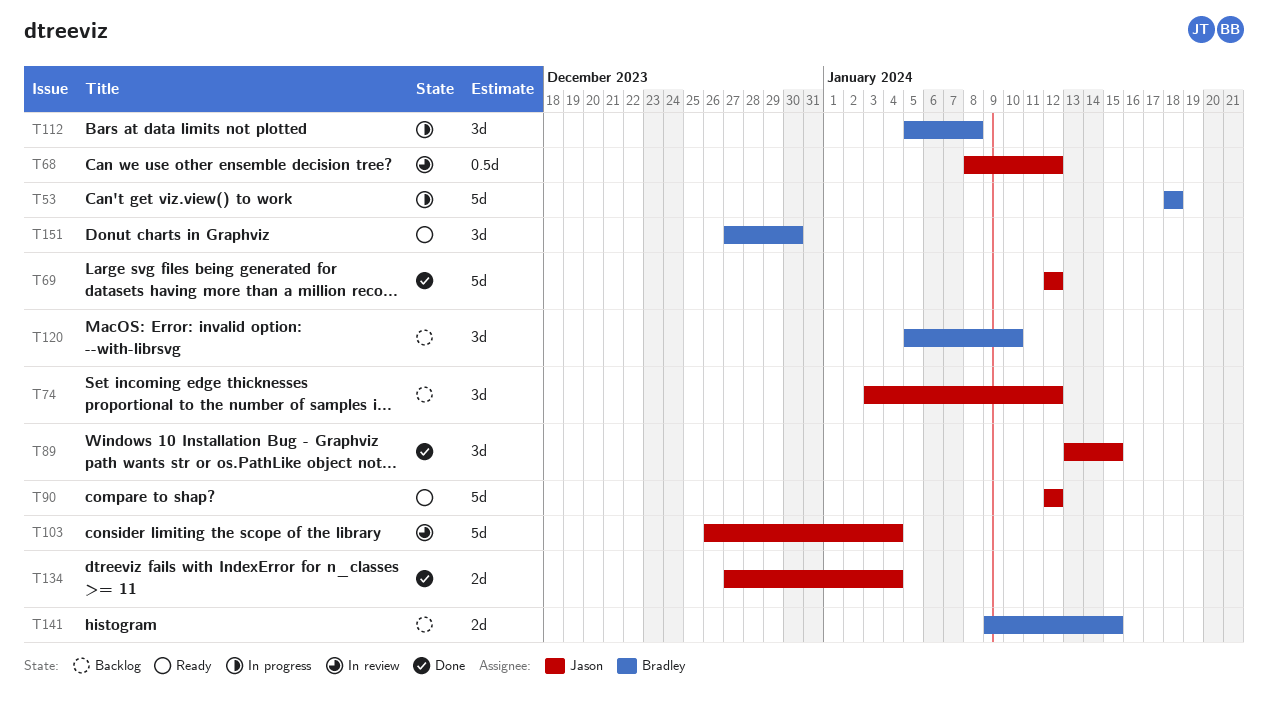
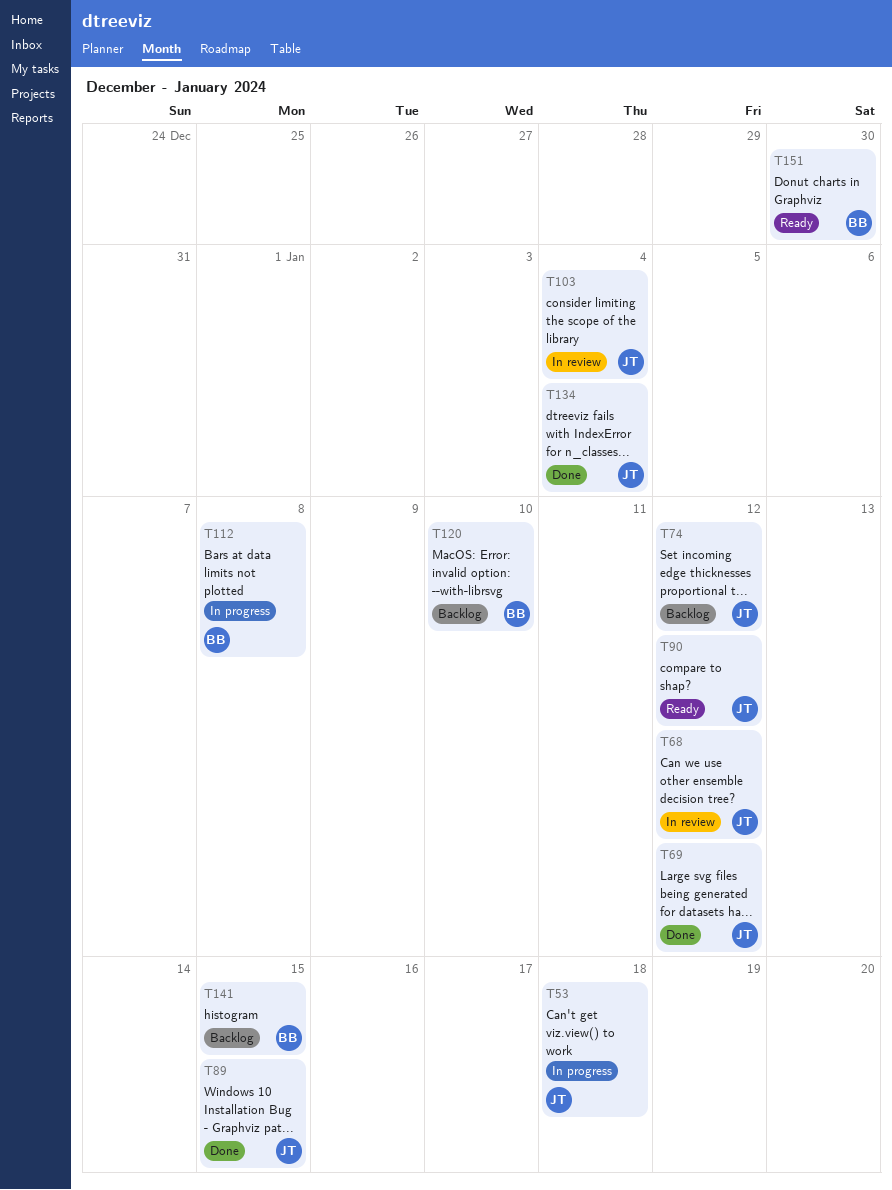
T53, owner: Bradley -> Jason

